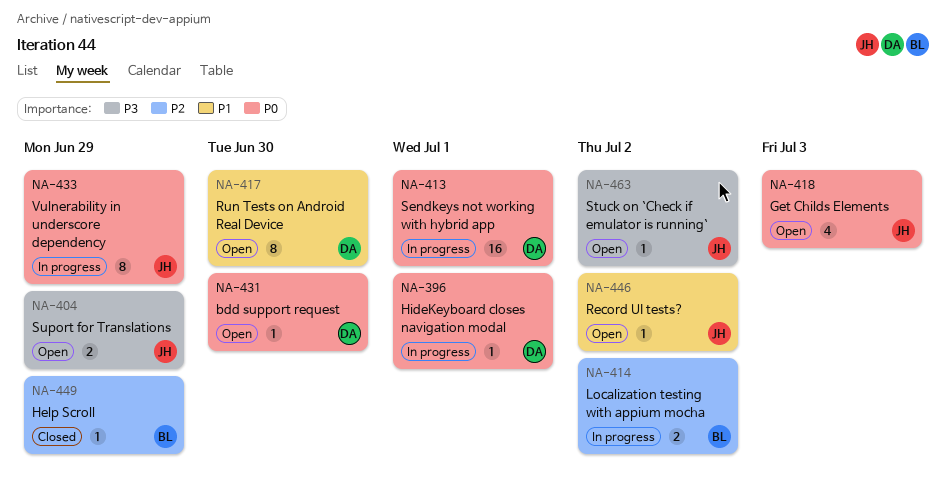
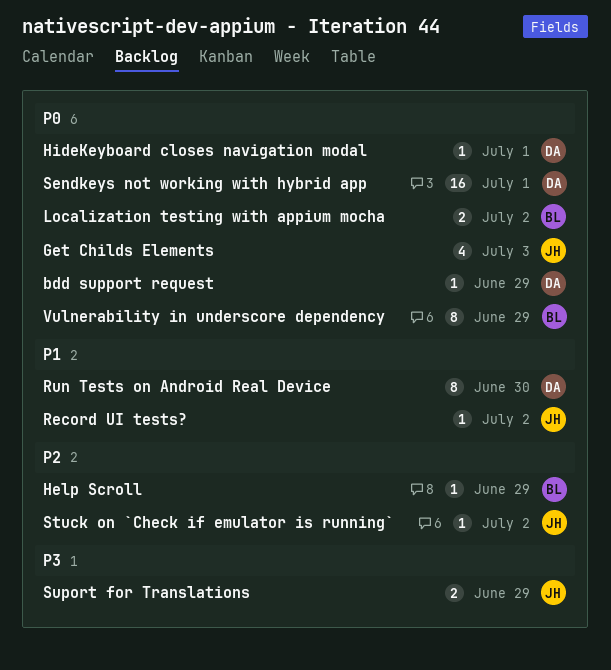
bdd support request, due: Jun 30 -> Jun 29
Localization testing with appium mocha, priority: P2 -> P0
Stuck on `Check if emulator is running`, priority: P3 -> P2
Vulnerability in underscore dependency, owner: JH -> BL

